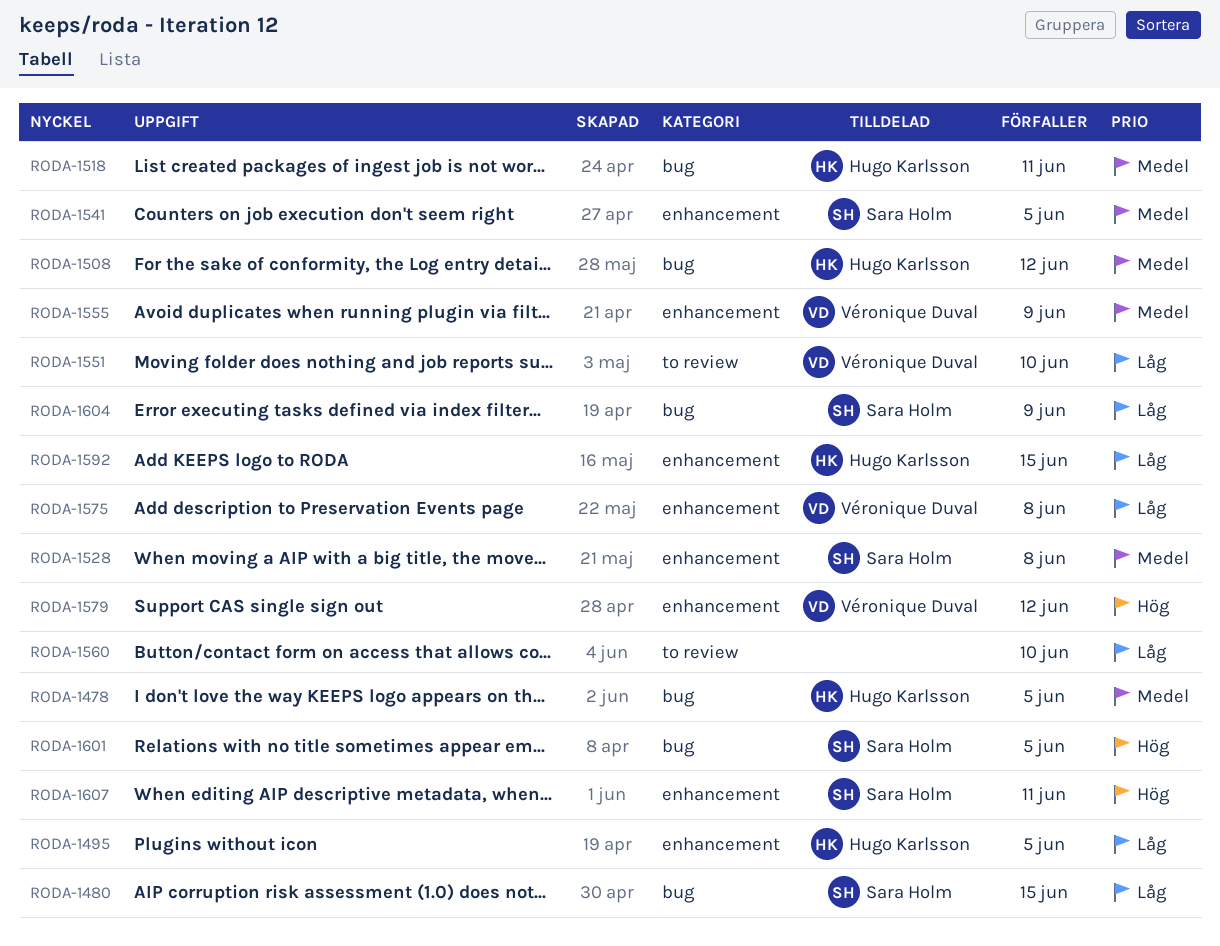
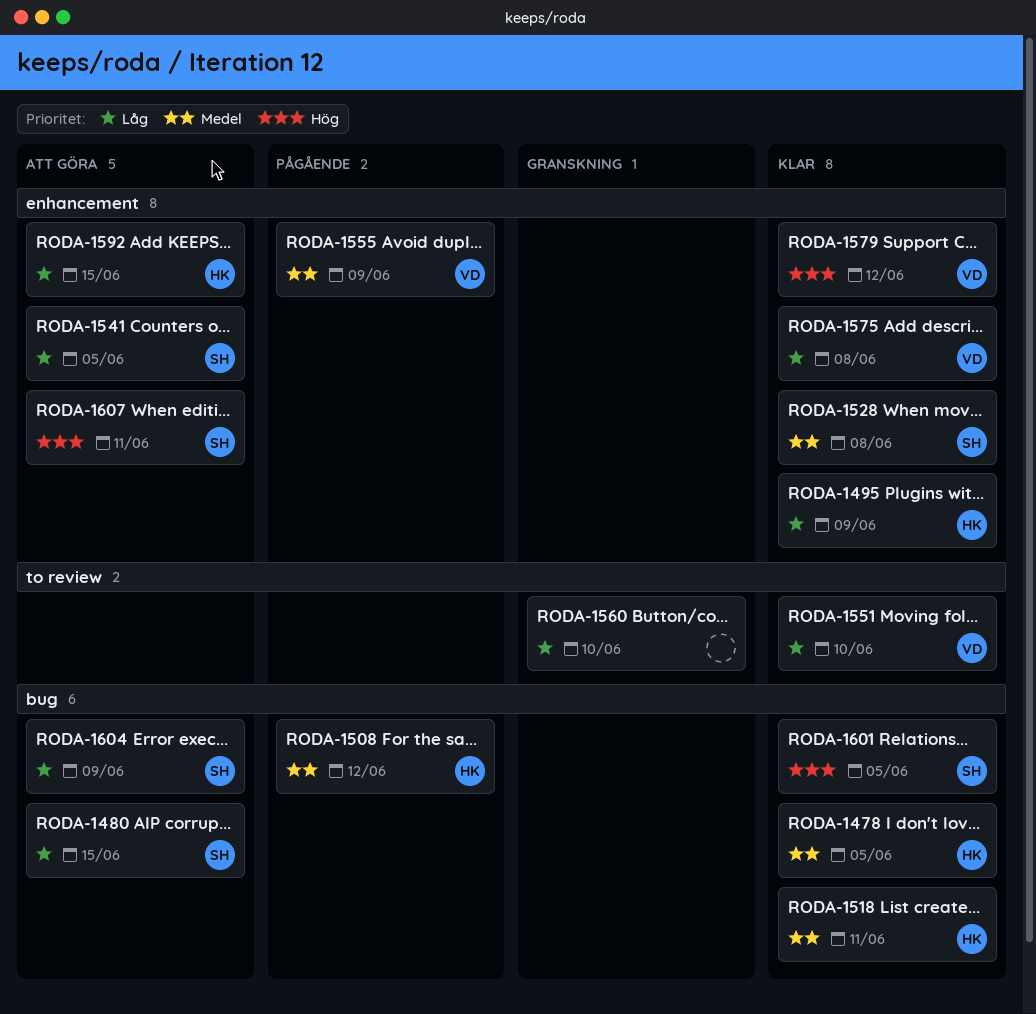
RODA-1495, due: Jun 5 -> Jun 9
RODA-1541, priority: Medel -> Låg

